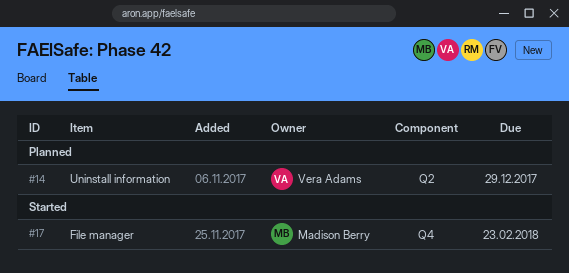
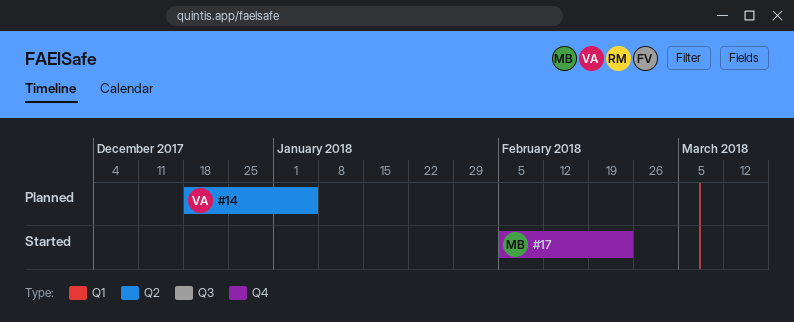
#14, due: Dec 29 -> Jan 5

